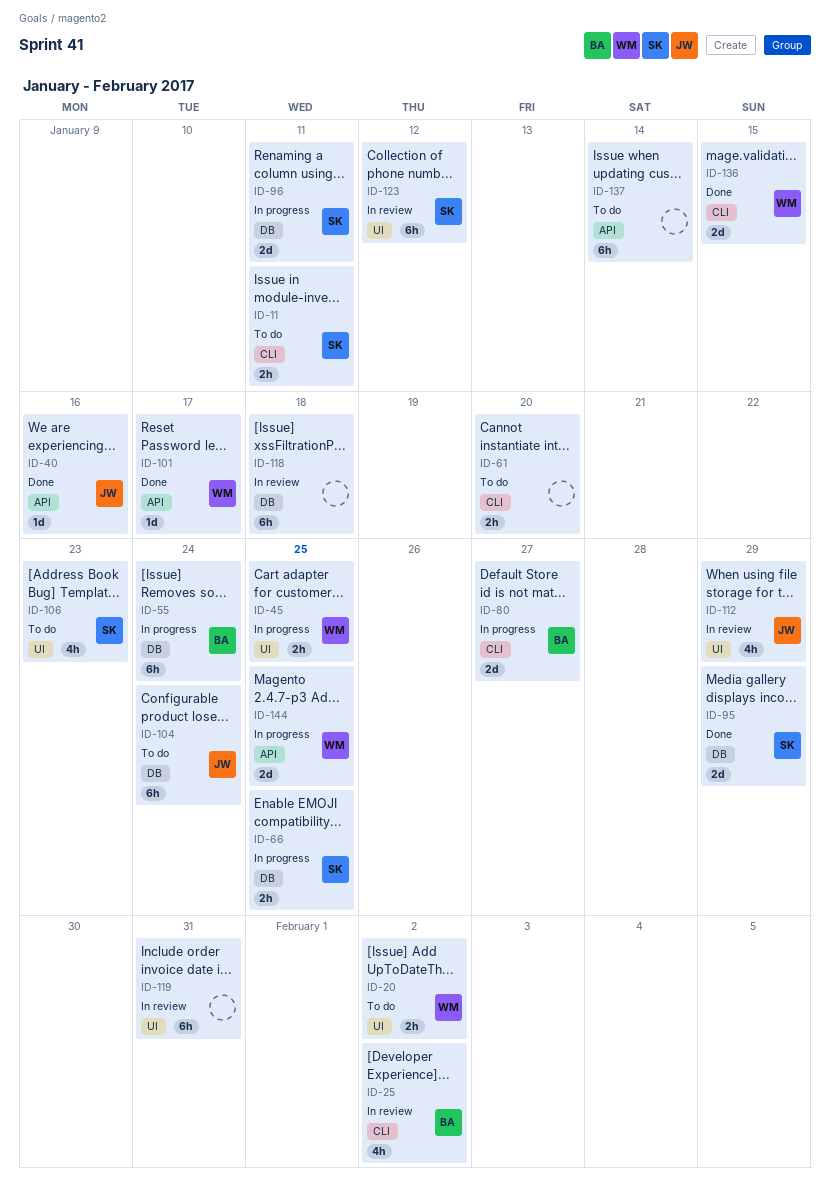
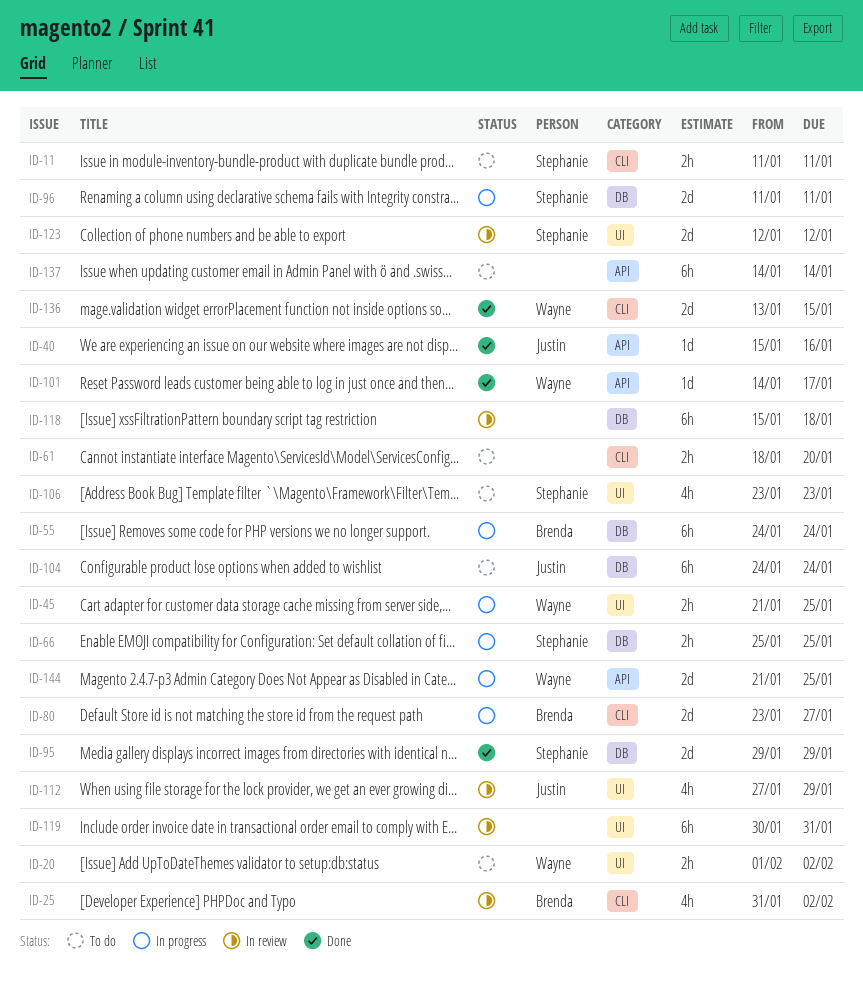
ID-123, estimate: 6h -> 2d

